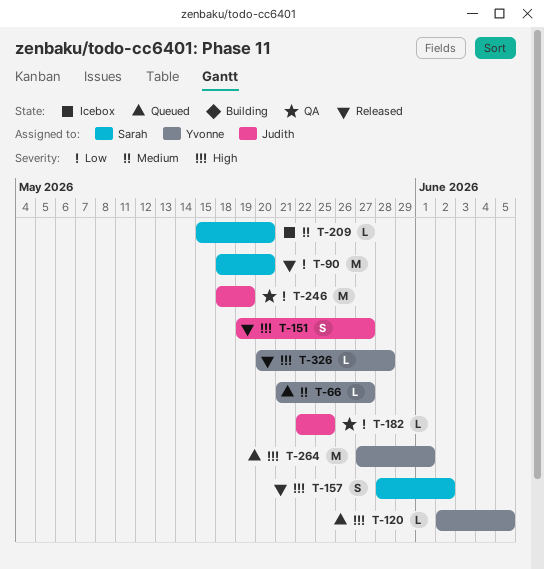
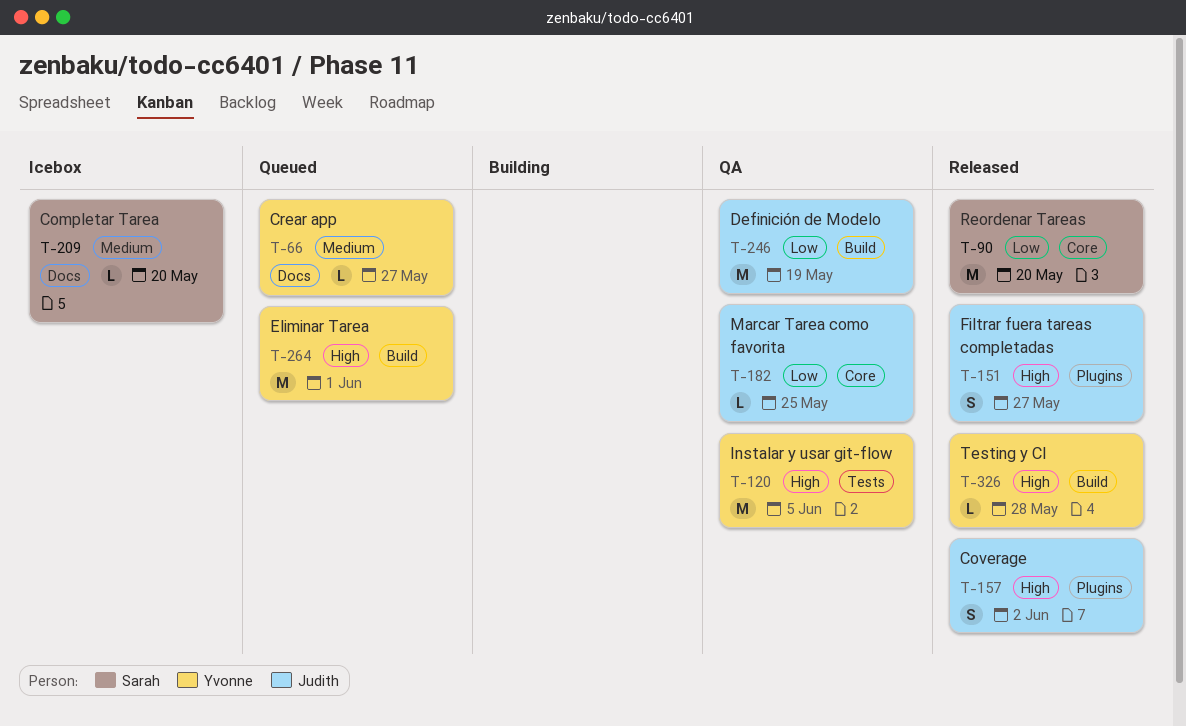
T-120, status: Queued -> QA
T-120, estimate: L -> M
T-157, owner: Sarah -> Judith

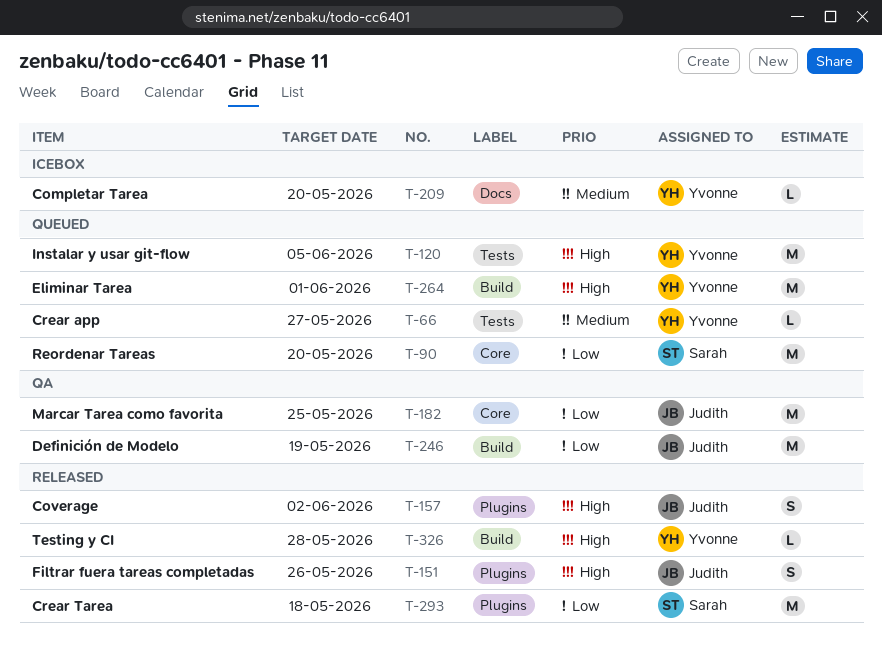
T-66, label: Docs -> Tests
T-90, status: Released -> Queued
T-120, status: QA -> Queued
T-151, due: May 27 -> May 26
T-182, estimate: L -> M
T-209, owner: Sarah -> Yvonne
T-293: none -> present

